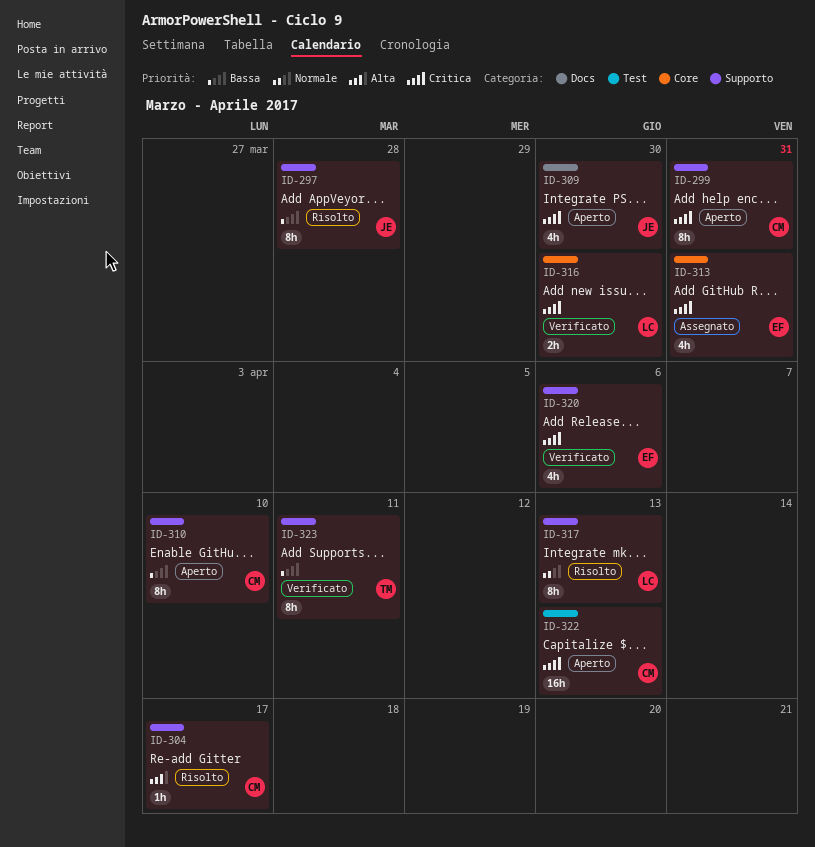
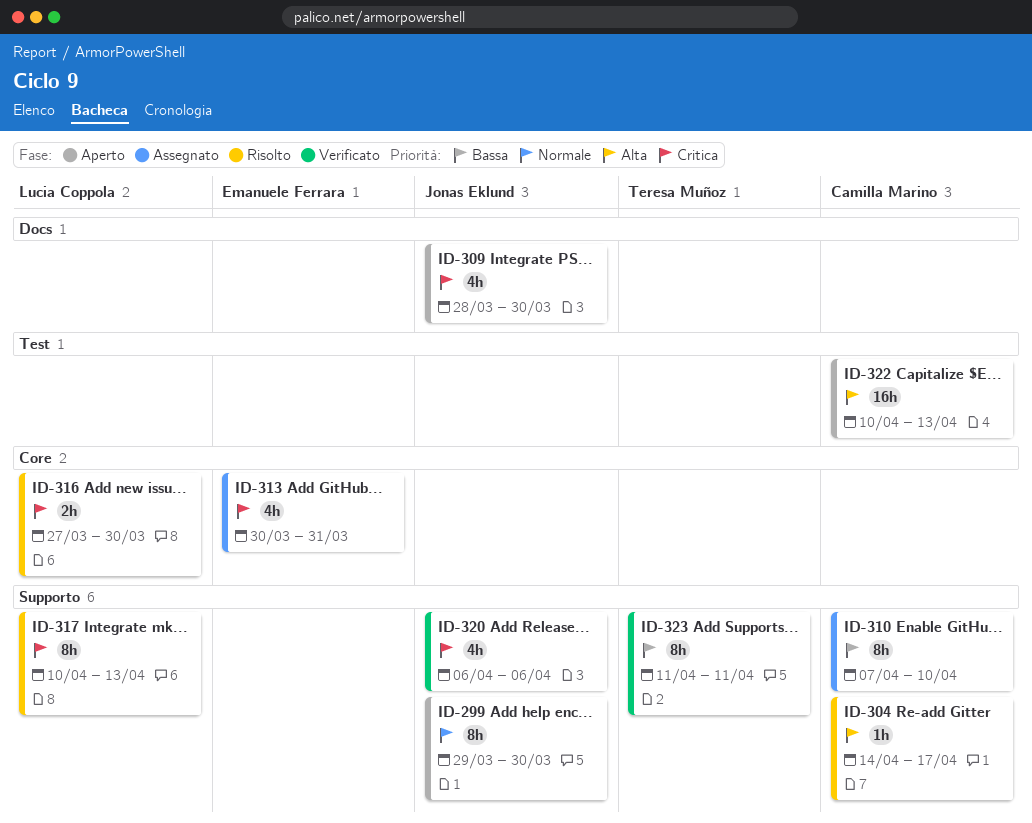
ID-297: present -> none
ID-299, owner: Camilla Marino -> Jonas Eklund
ID-299, priority: Critica -> Normale
ID-299, due: Mar 31 -> Mar 30
ID-310, status: Aperto -> Assegnato
ID-316, status: Verificato -> Risolto
ID-317, priority: Normale -> Critica
ID-320, owner: Emanuele Ferrara -> Jonas Eklund
ID-322, priority: Critica -> Alta

